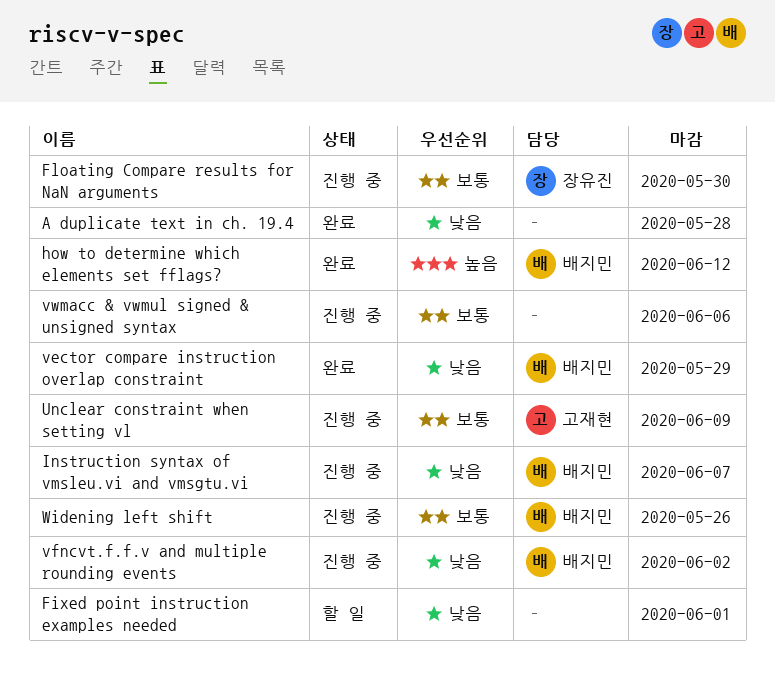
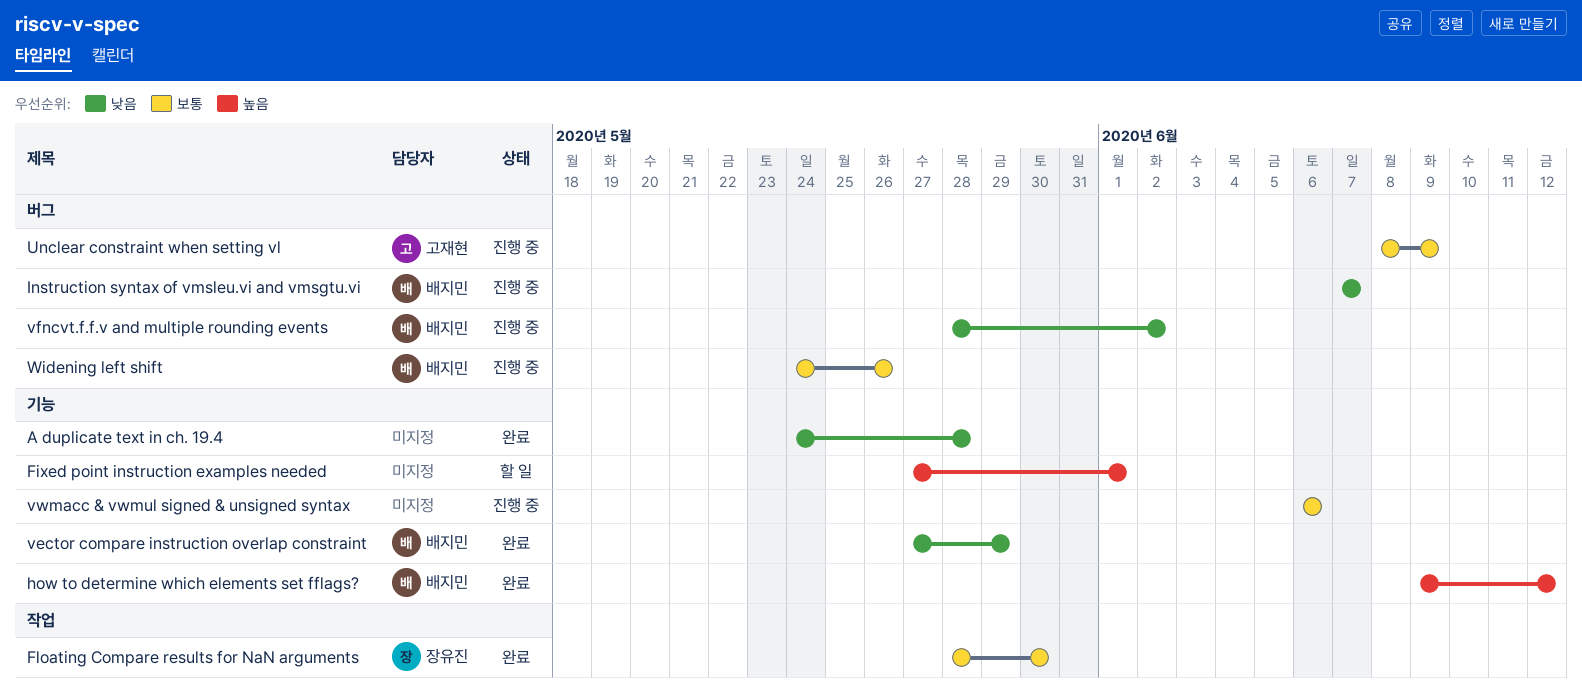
Fixed point instruction examples needed, priority: 낮음 -> 높음
Floating Compare results for NaN arguments, status: 진행 중 -> 완료

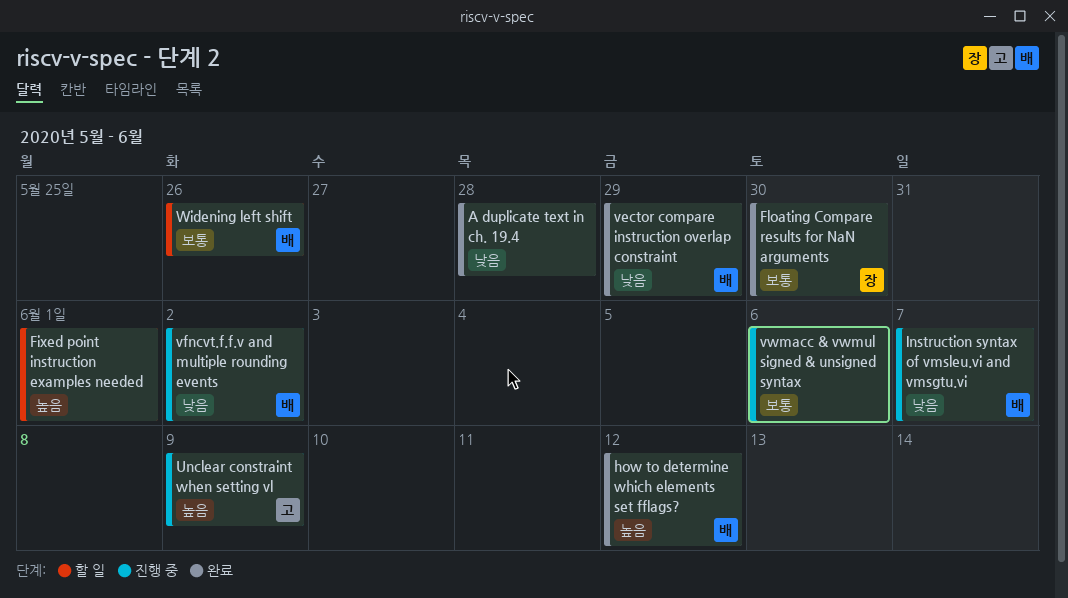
Unclear constraint when setting vl, priority: 보통 -> 높음
Widening left shift, status: 진행 중 -> 할 일

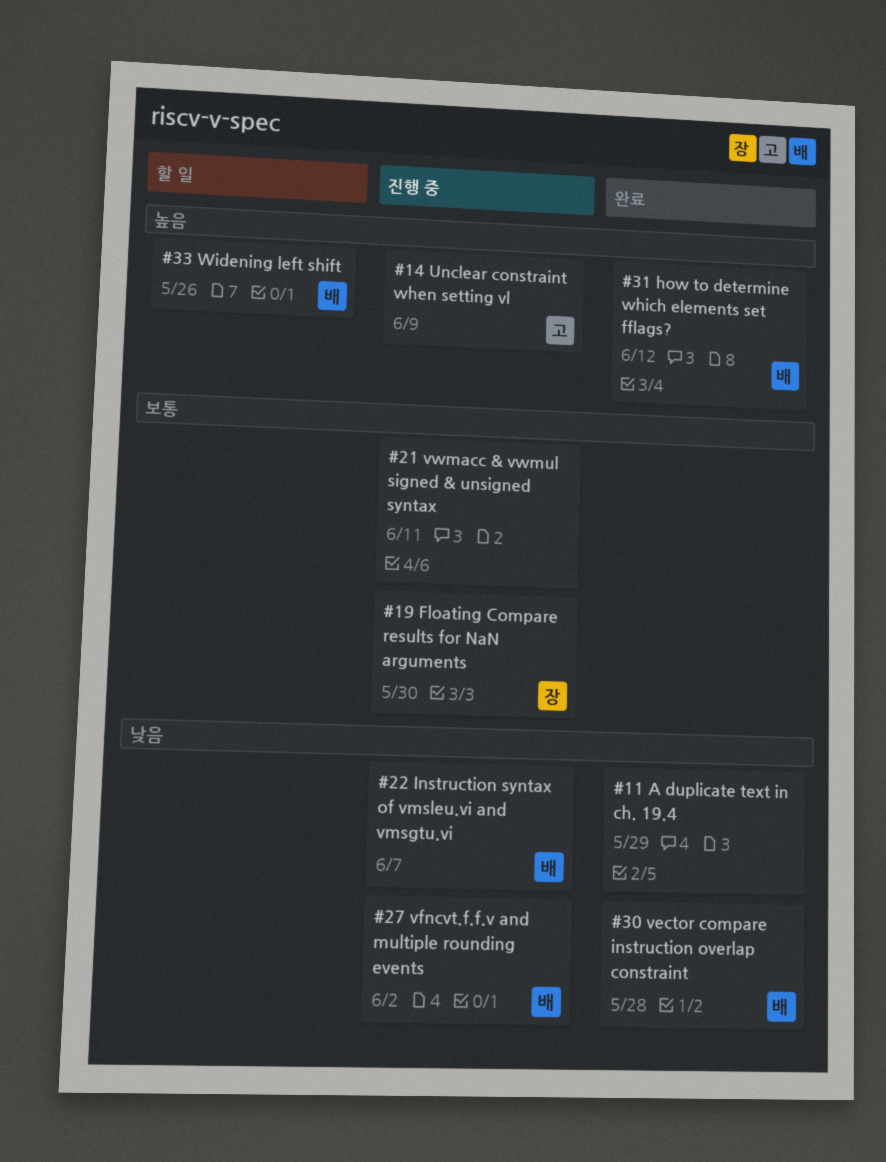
A duplicate text in ch. 19.4, due: May 28 -> May 29
Fixed point instruction examples needed: present -> none
Floating Compare results for NaN arguments, status: 완료 -> 진행 중
vector compare instruction overlap constraint, due: May 29 -> May 28
vwmacc & vwmul signed & unsigned syntax, due: Jun 6 -> Jun 11
Widening left shift, priority: 보통 -> 높음

